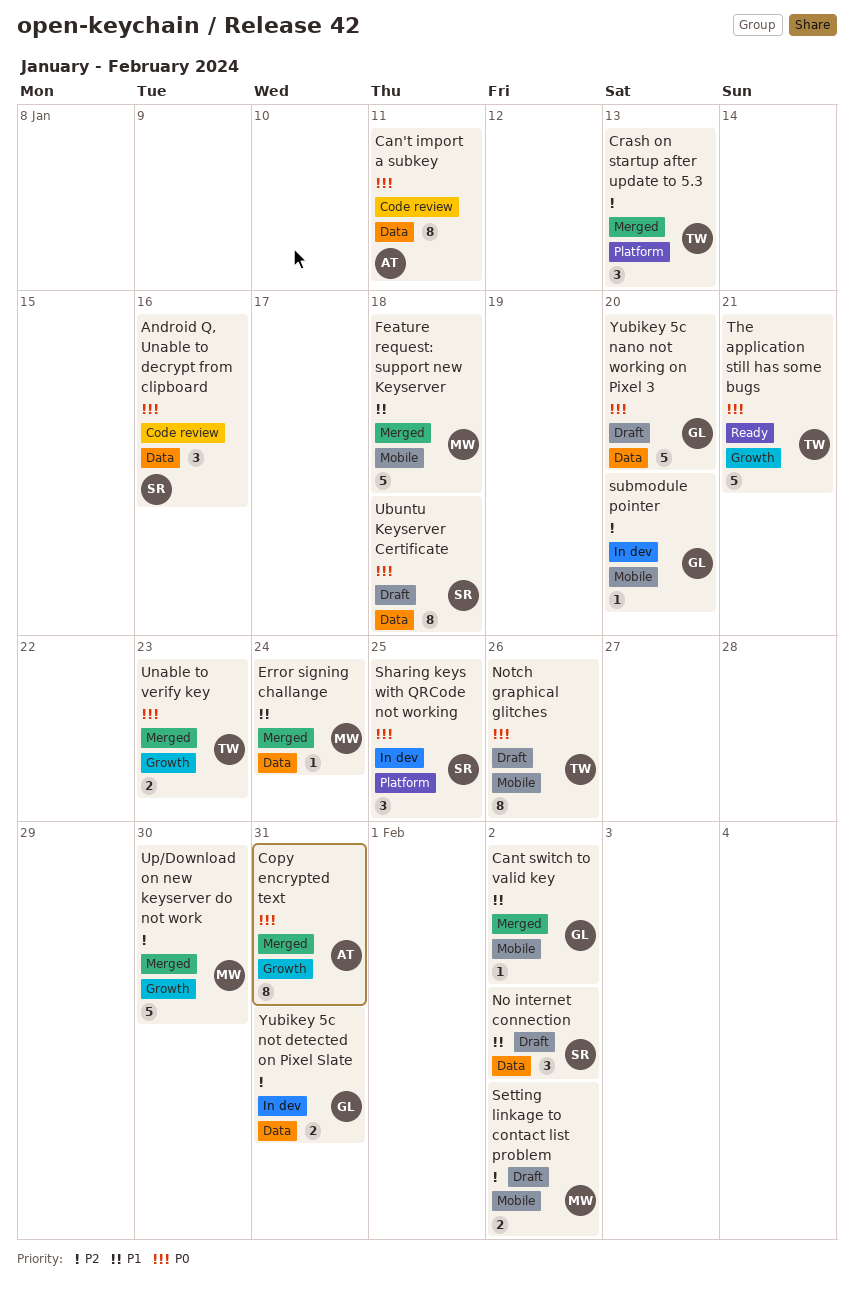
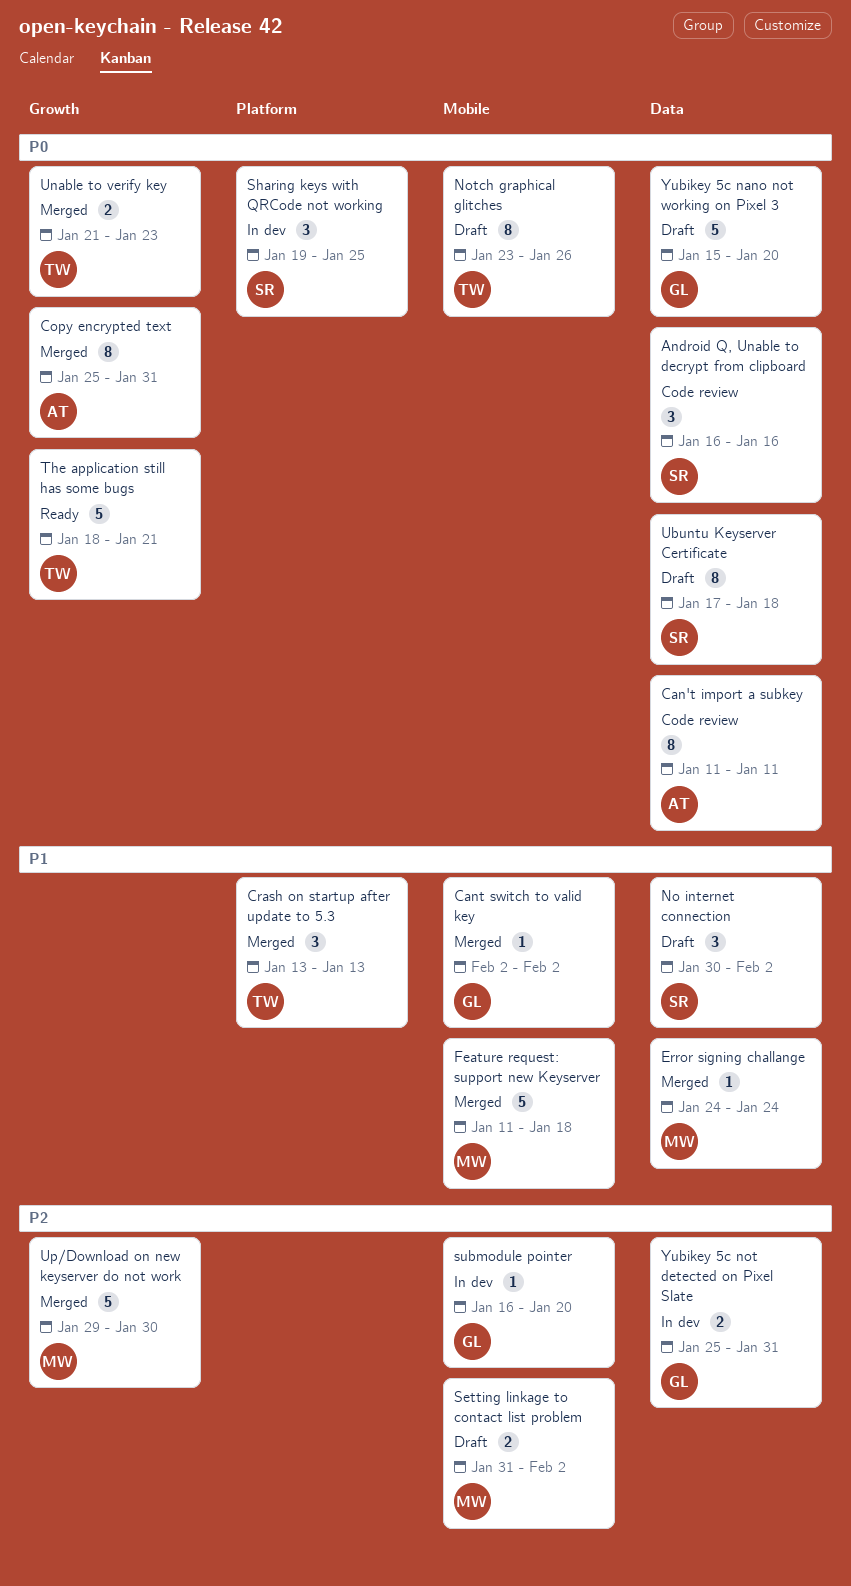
Crash on startup after update to 5.3, priority: P2 -> P1

